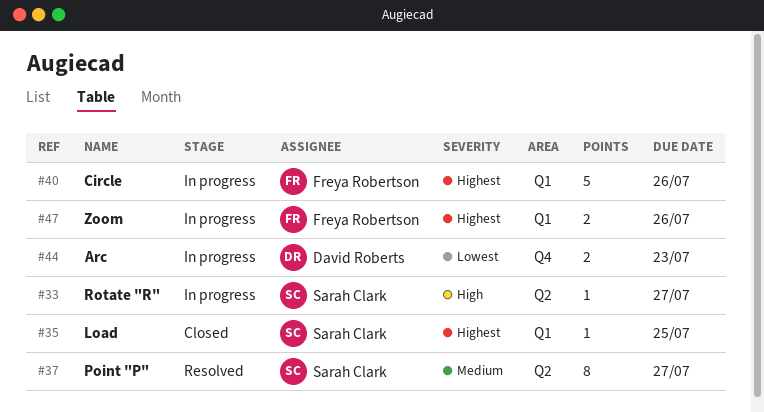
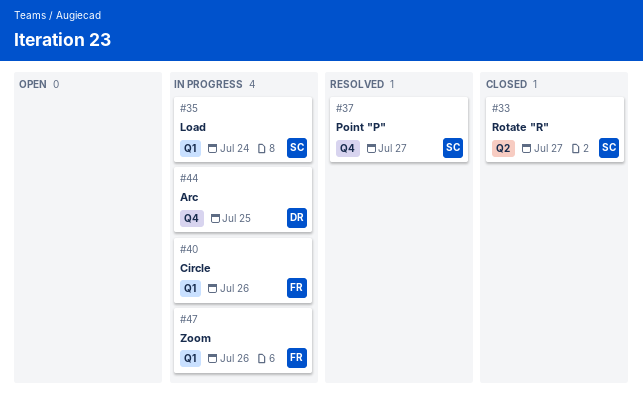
#33, status: In progress -> Closed
#35, status: Closed -> In progress
#35, due: Jul 25 -> Jul 24
#37, label: Q2 -> Q4
#44, due: Jul 23 -> Jul 25

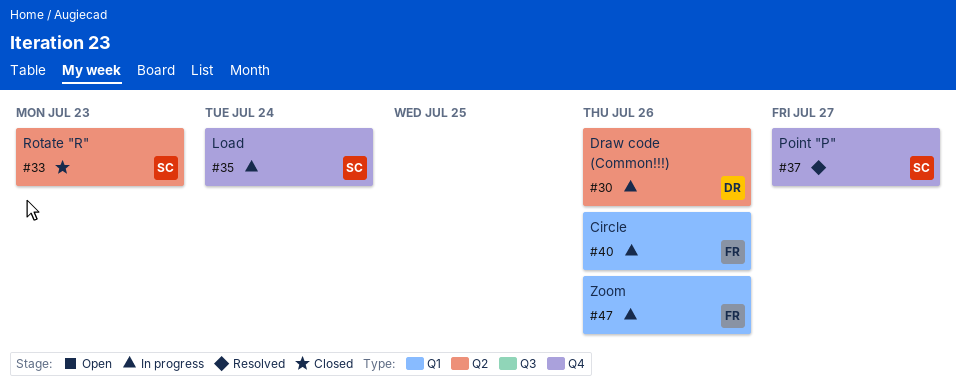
#30: none -> present
#33, due: Jul 27 -> Jul 23
#35, label: Q1 -> Q4
#44: present -> none

